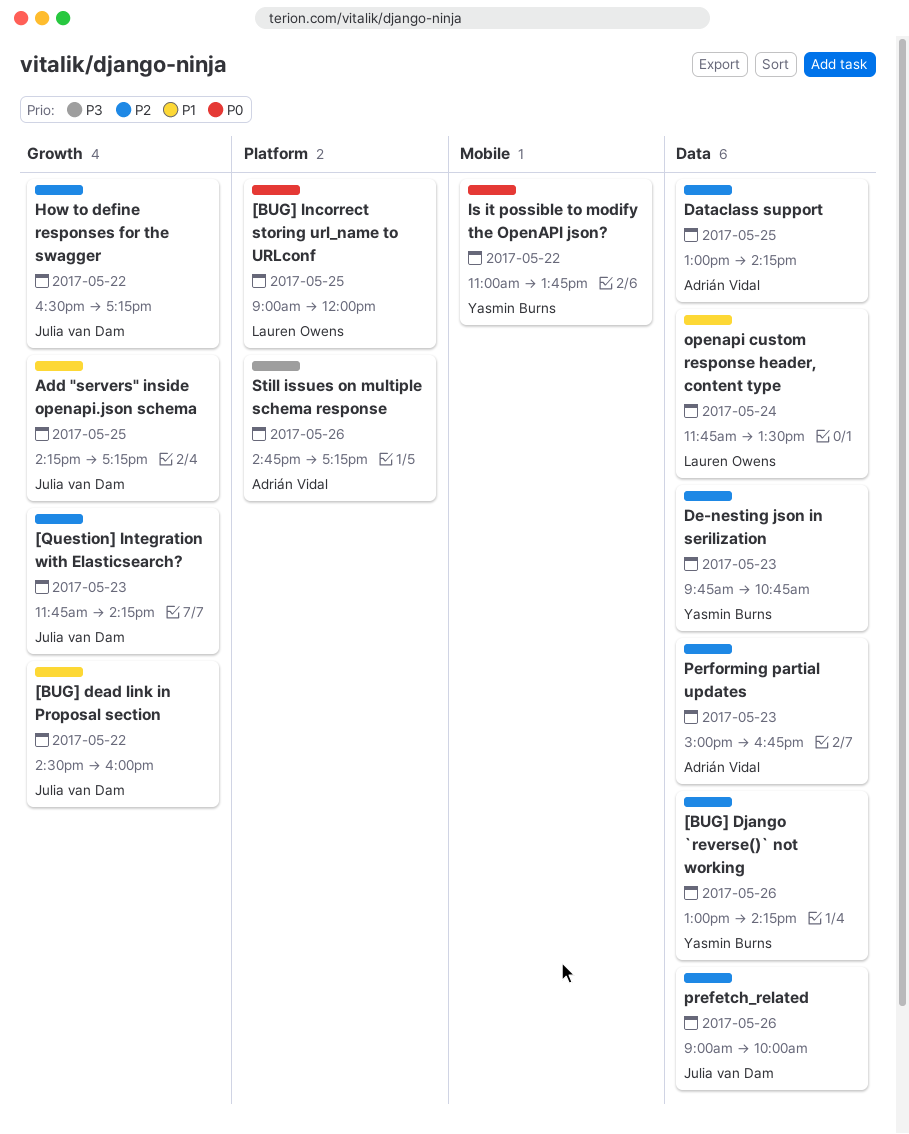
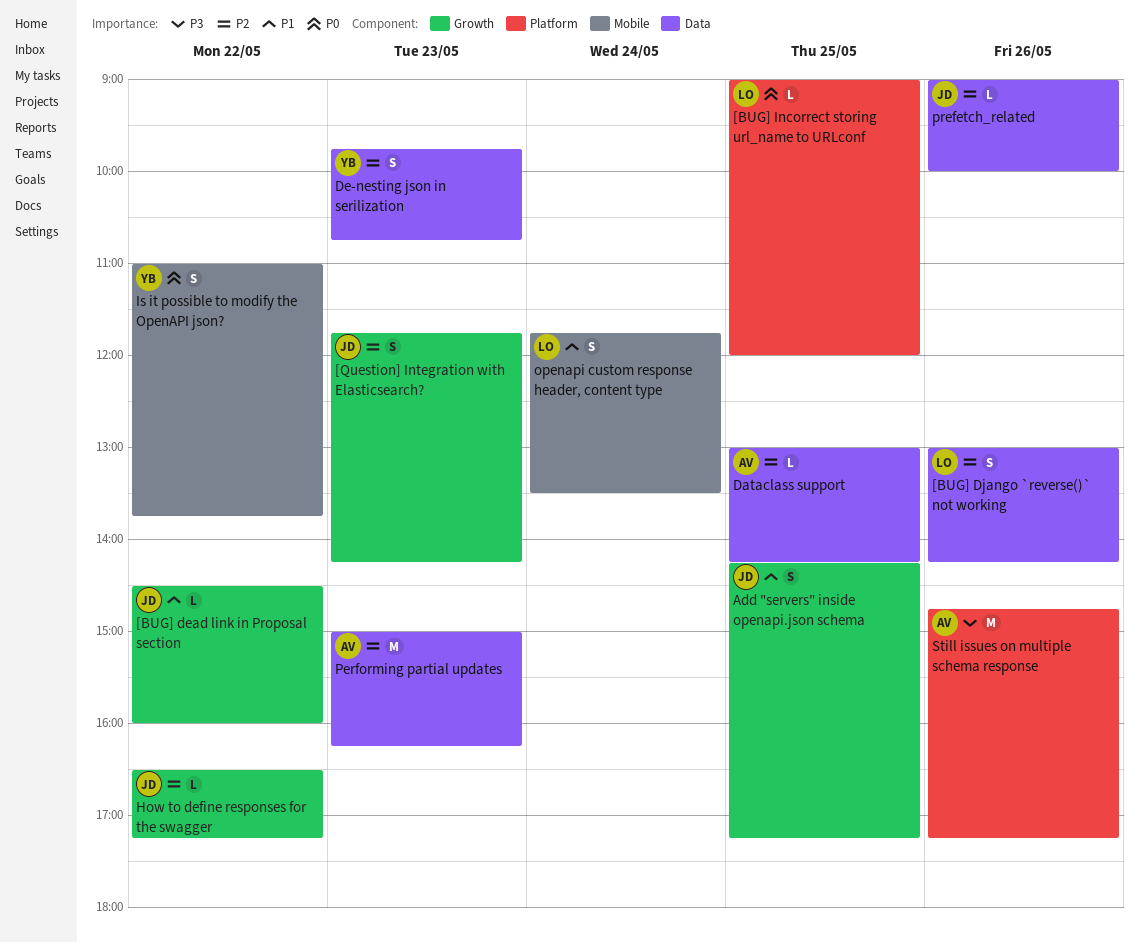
[BUG] Django `reverse()` not working, owner: Yasmin Burns -> Lauren Owens
openapi custom response header, content type, label: Data -> Mobile
Performing partial updates, ends: 16:45 -> 16:15

